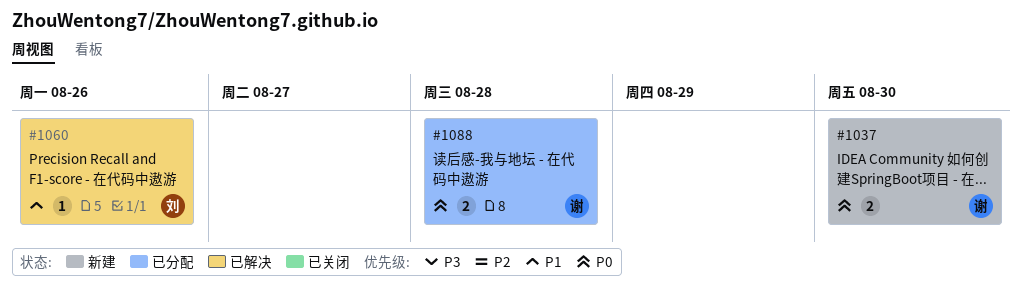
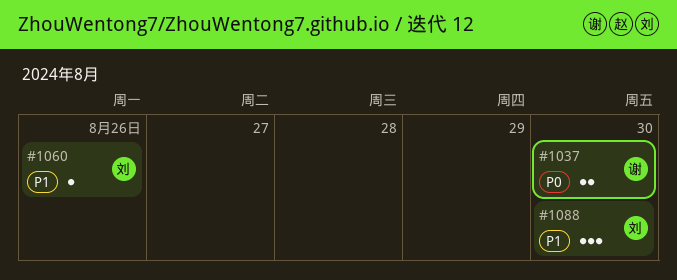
#1088, owner: 谢 -> 刘
#1088, priority: P0 -> P1
#1088, estimate: 2 -> 3
#1088, due: Aug 28 -> Aug 30

